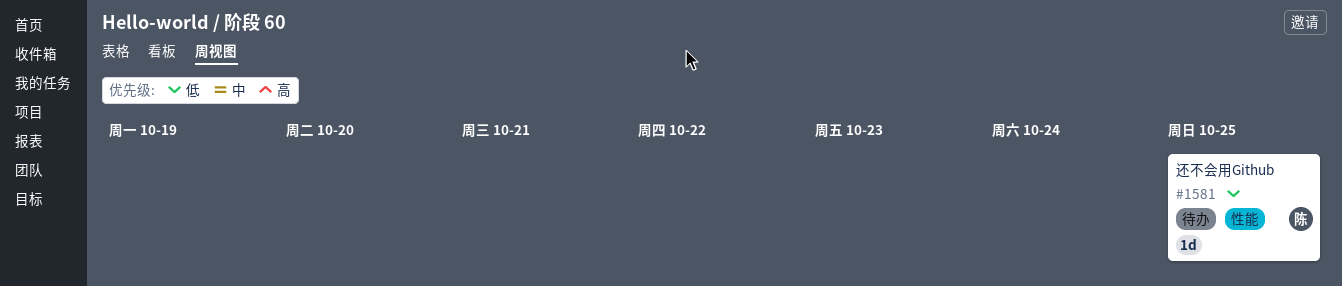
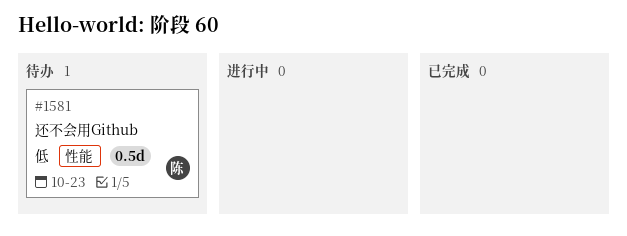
#1581, estimate: 1d -> 0.5d
#1581, due: Oct 25 -> Oct 23

